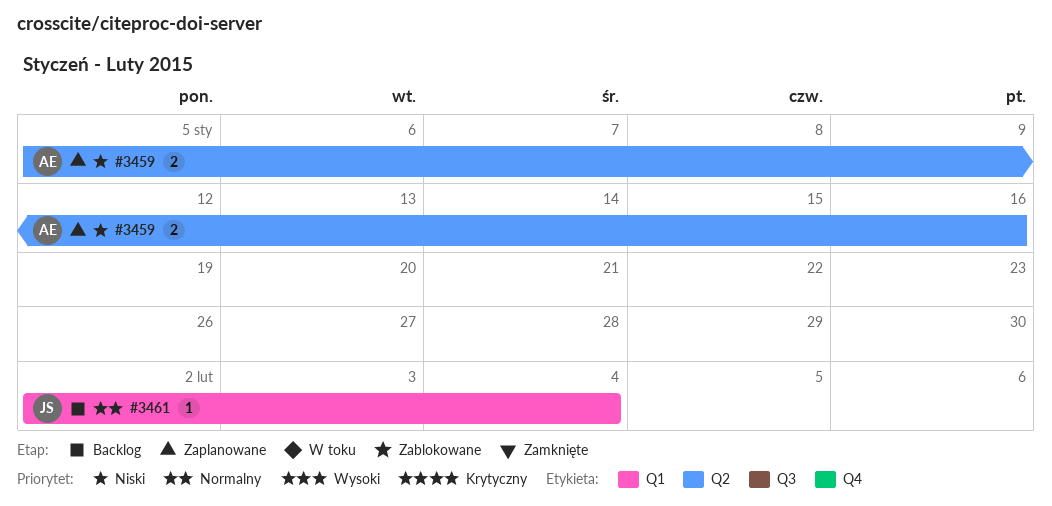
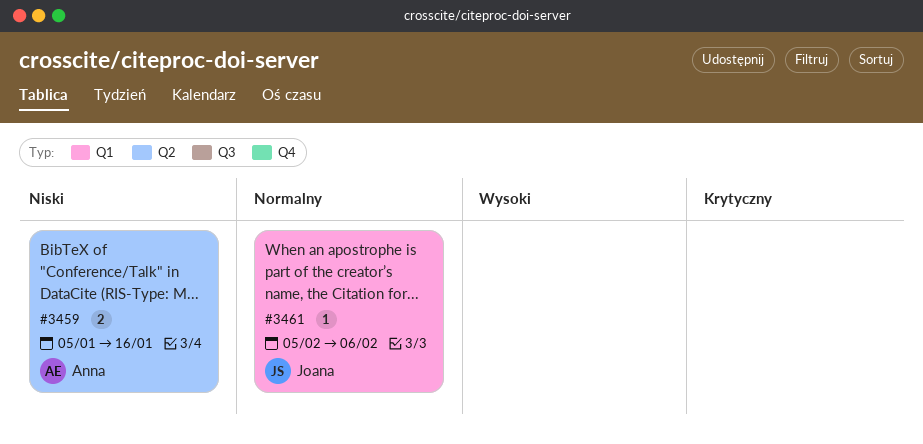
#3461, start: Feb 2 -> Feb 5
#3461, due: Feb 4 -> Feb 6

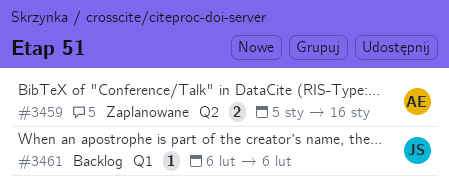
#3461, start: Feb 5 -> Feb 6

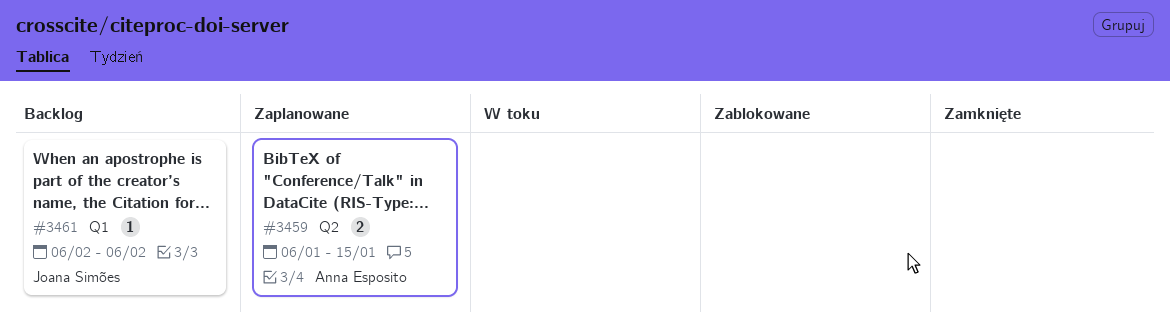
#3459, start: Jan 5 -> Jan 6
#3459, due: Jan 16 -> Jan 15

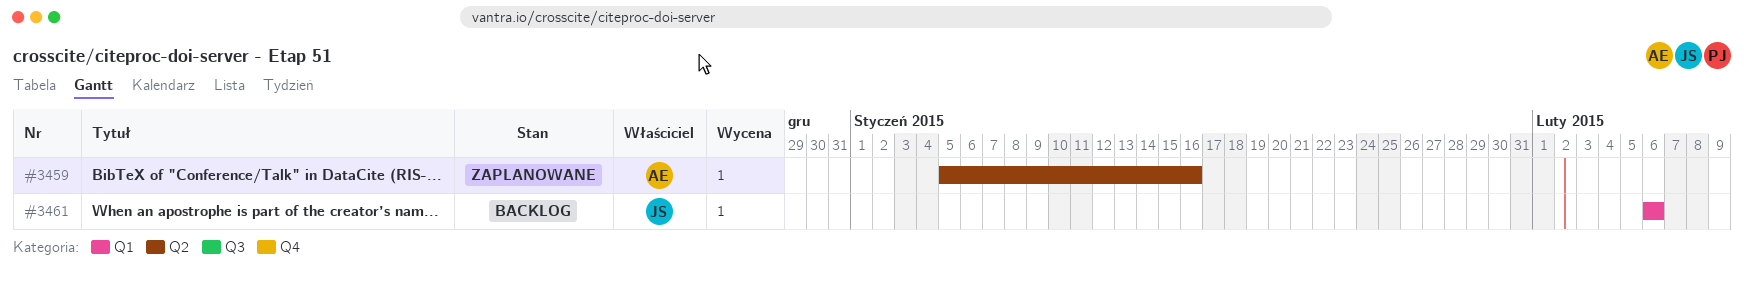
#3459, estimate: 2 -> 1
#3459, start: Jan 6 -> Jan 5
#3459, due: Jan 15 -> Jan 16

